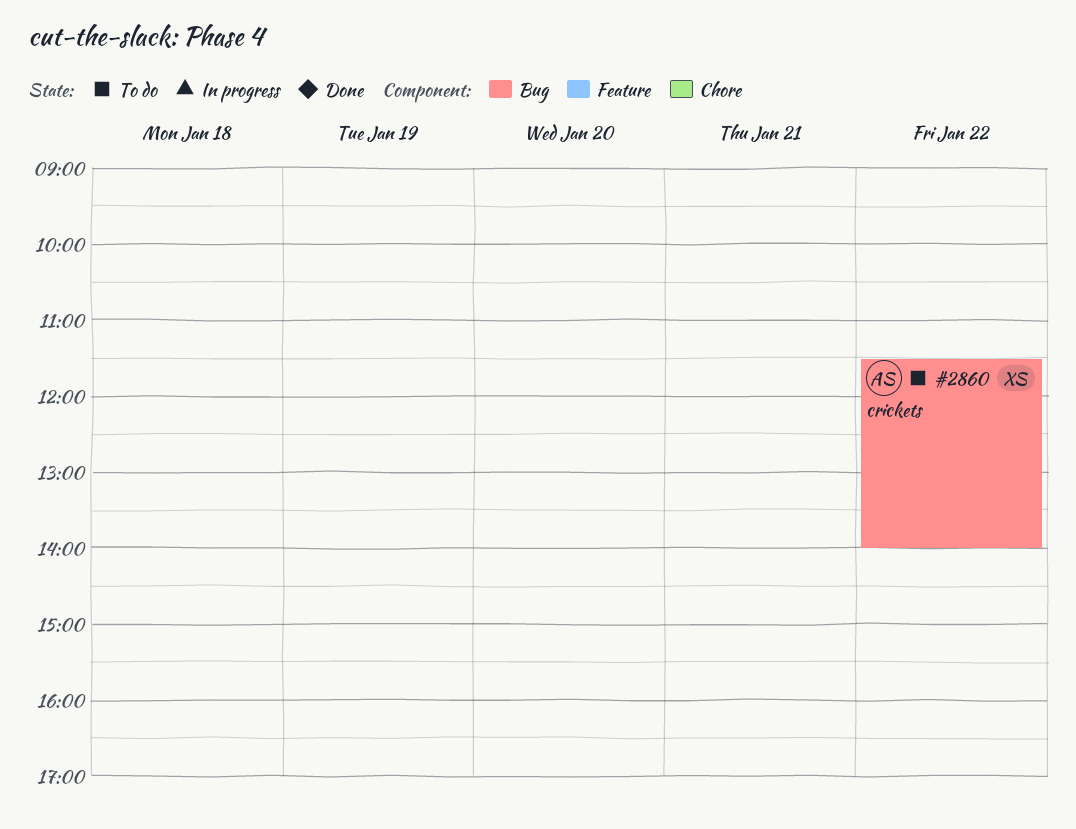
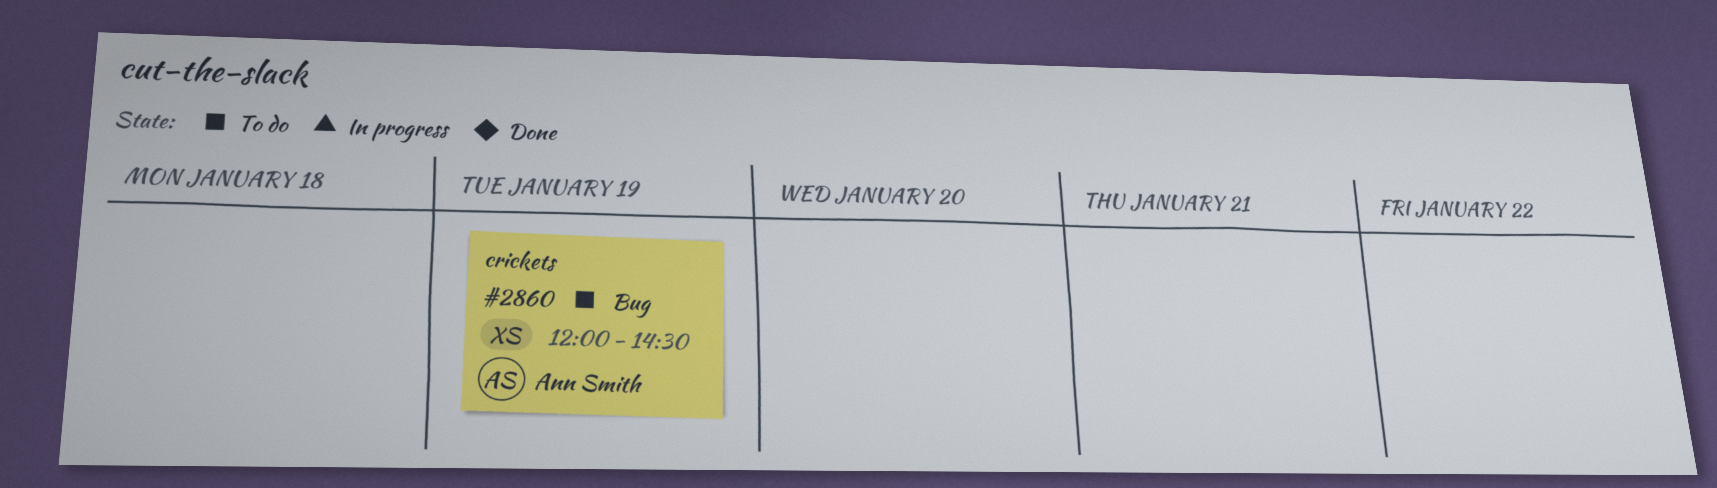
#2860, day: Jan 22 -> Jan 19
#2860, begins: 11:30 -> 12:00
#2860, ends: 14:00 -> 14:30

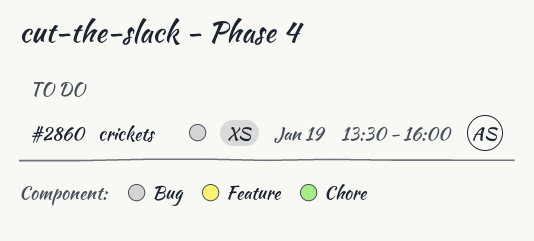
#2860, begins: 12:00 -> 13:30
#2860, ends: 14:30 -> 16:00

